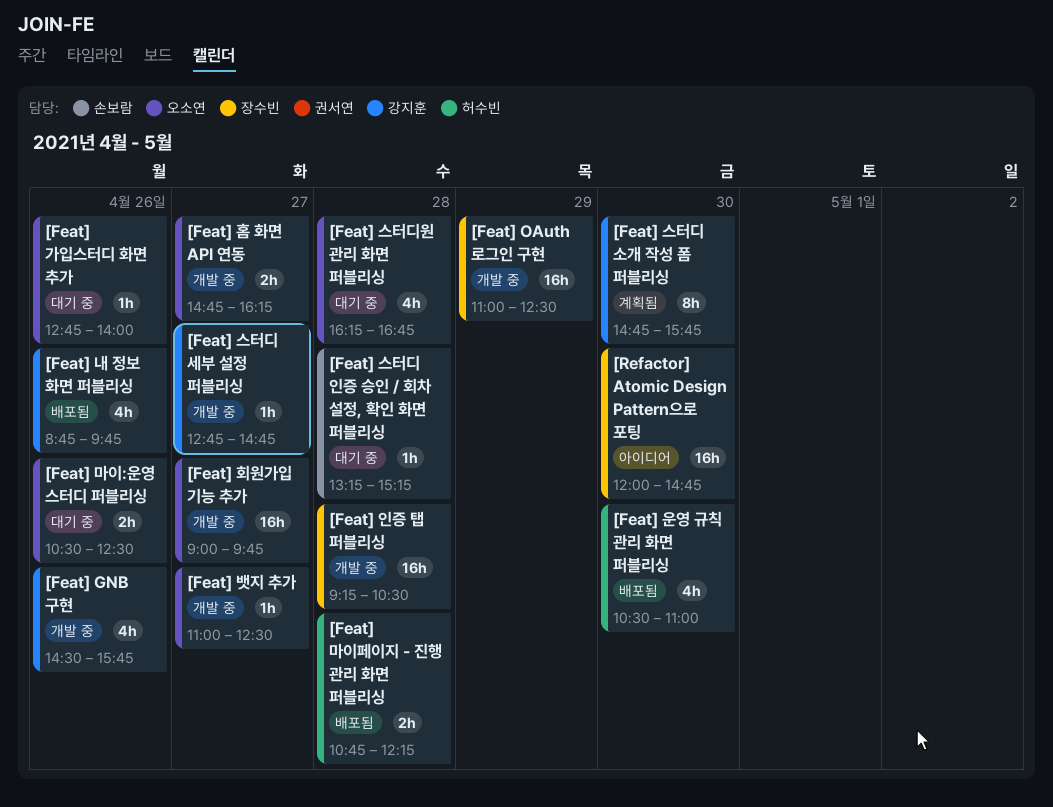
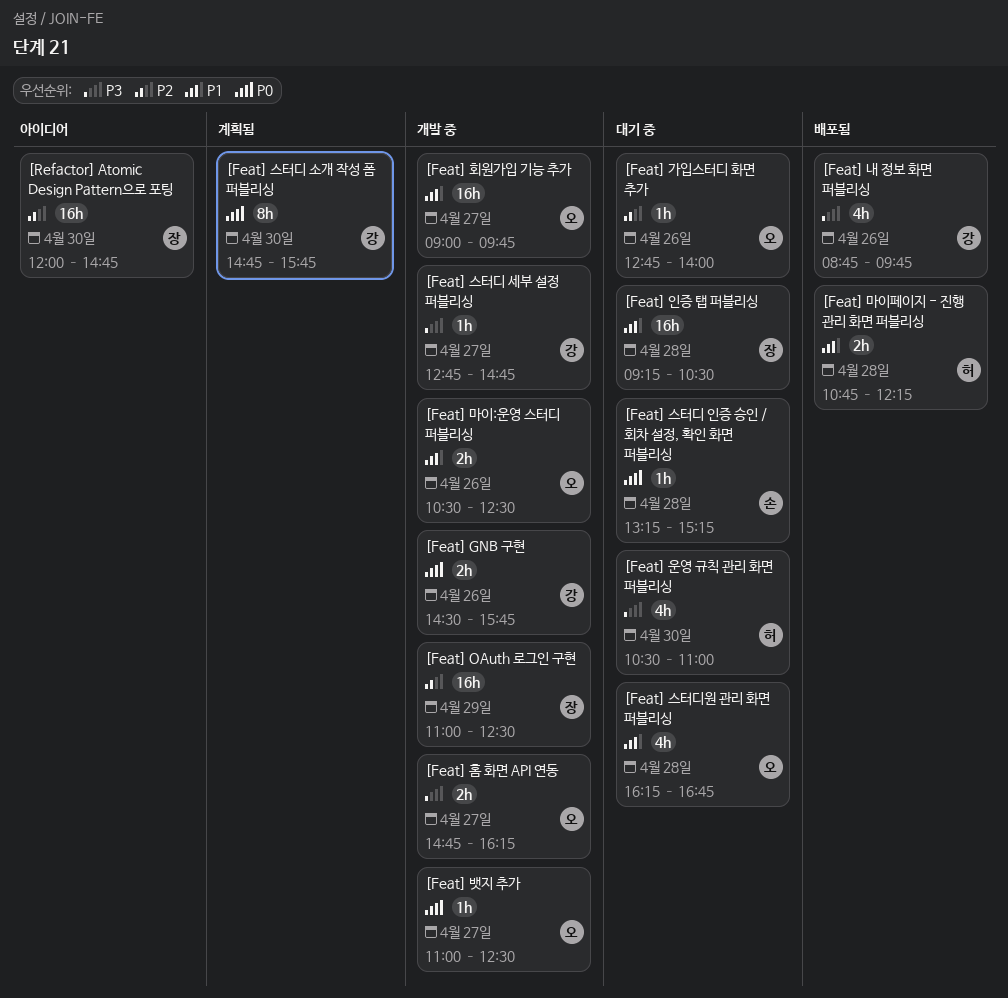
[Feat] GNB 구현, estimate: 4h -> 2h
[Feat] 마이:운영 스터디 퍼블리싱, status: 대기 중 -> 개발 중
[Feat] 운영 규칙 관리 화면 퍼블리싱, status: 배포됨 -> 대기 중
[Feat] 인증 탭 퍼블리싱, status: 개발 중 -> 대기 중

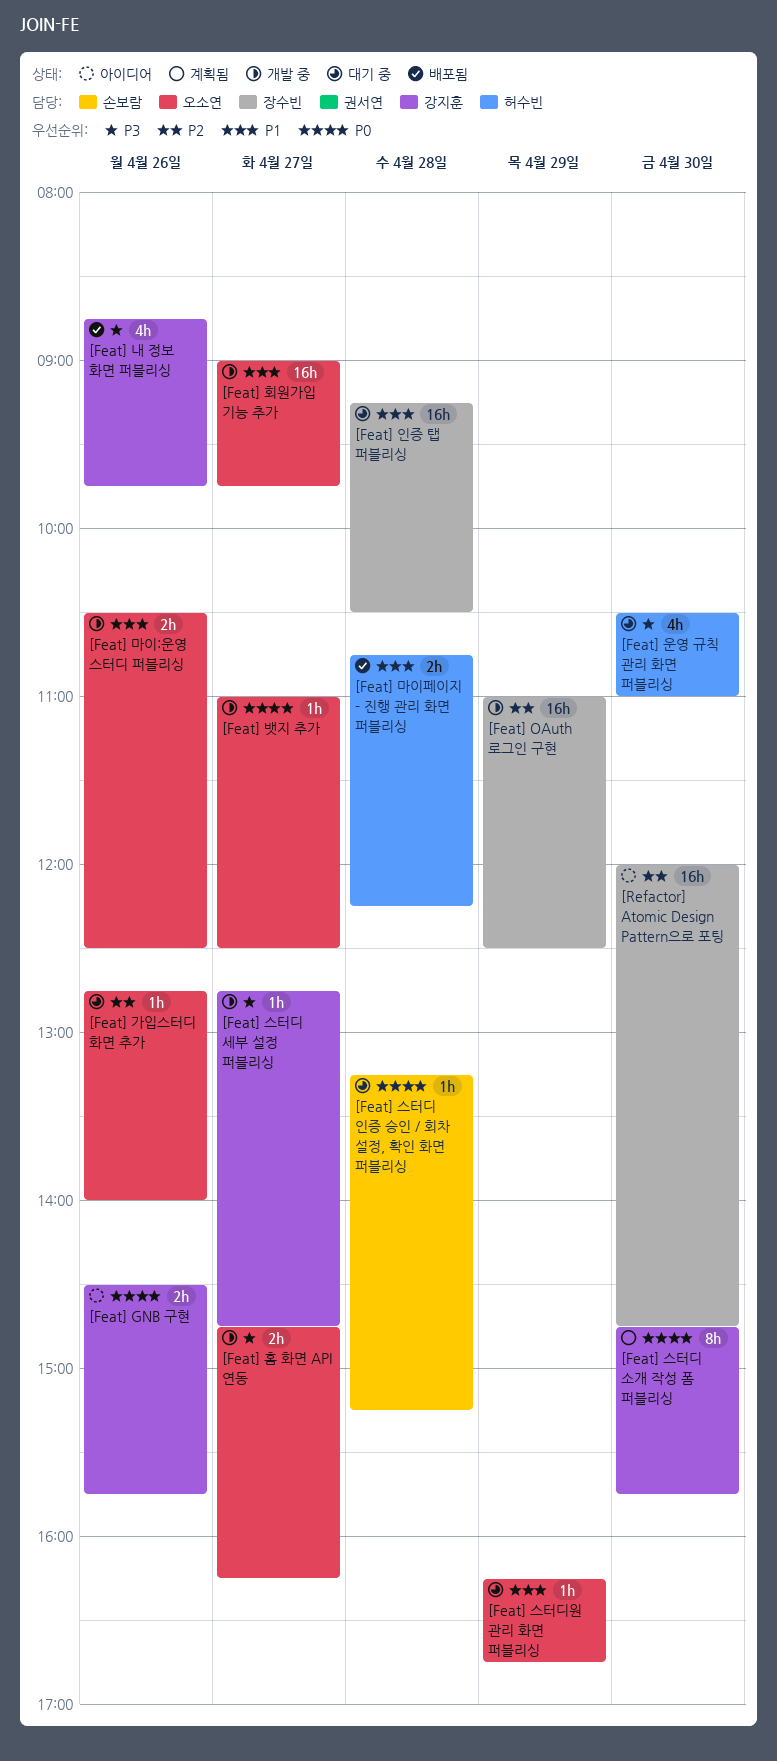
[Feat] GNB 구현, status: 개발 중 -> 아이디어
[Feat] 스터디원 관리 화면 퍼블리싱, estimate: 4h -> 1h
[Feat] 스터디원 관리 화면 퍼블리싱, day: Apr 28 -> Apr 29

